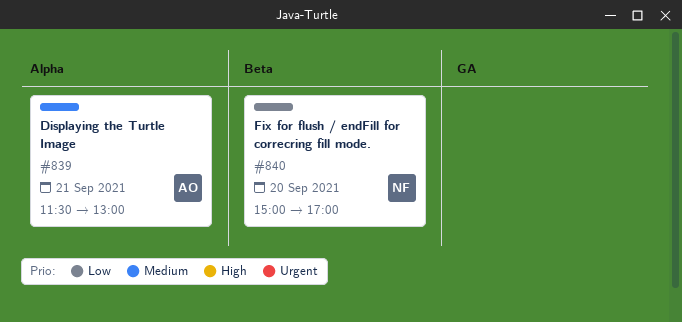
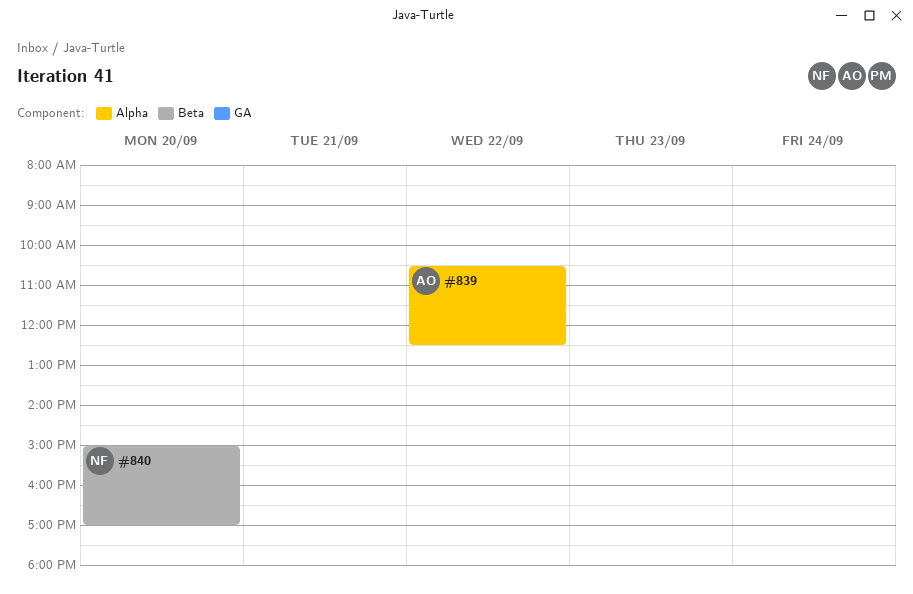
#839, day: Sep 21 -> Sep 22
#839, begins: 11:30 -> 10:30
#839, ends: 13:00 -> 12:30

